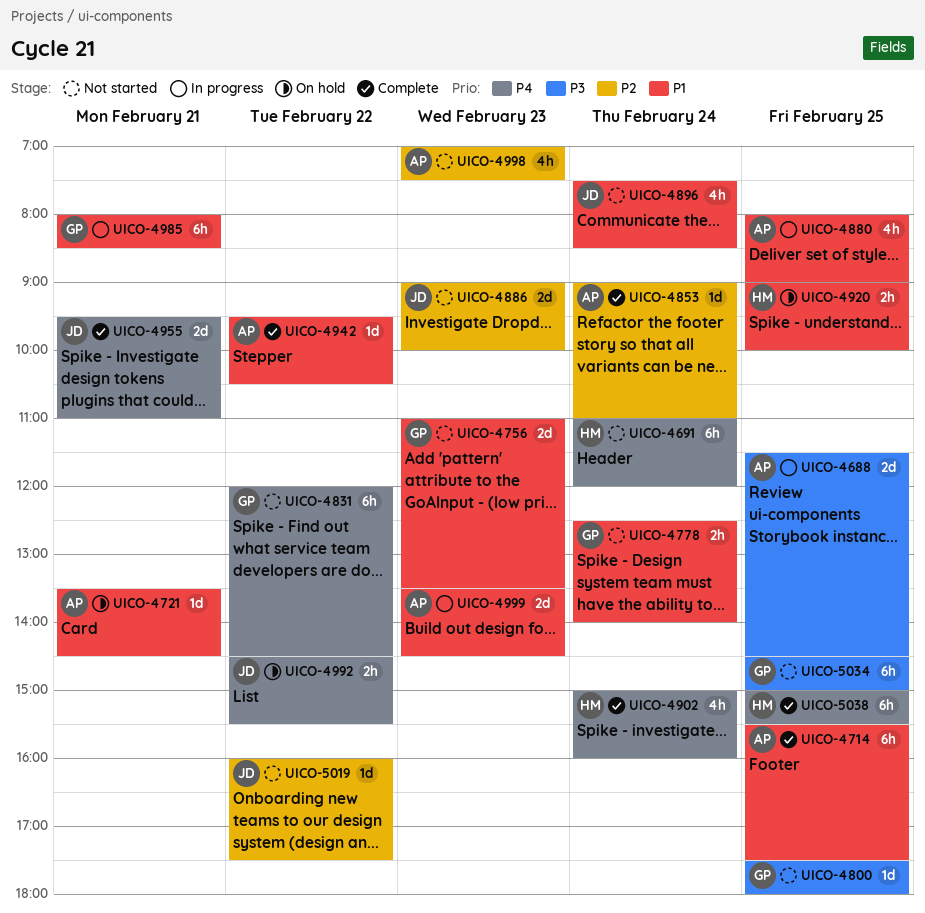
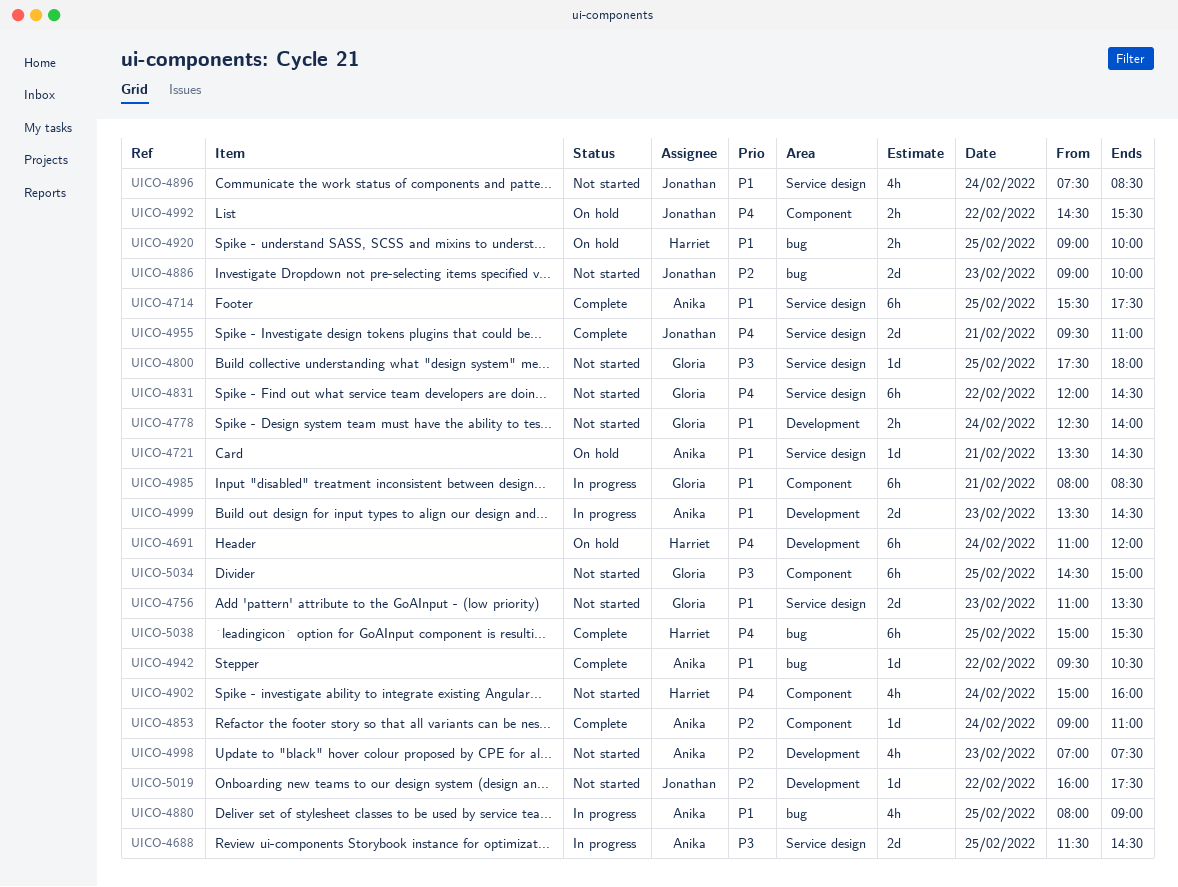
UICO-4691, status: Not started -> On hold
UICO-4902, status: Complete -> Not started

